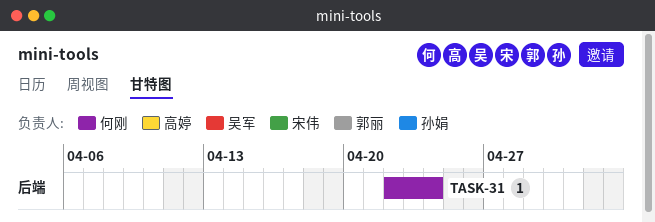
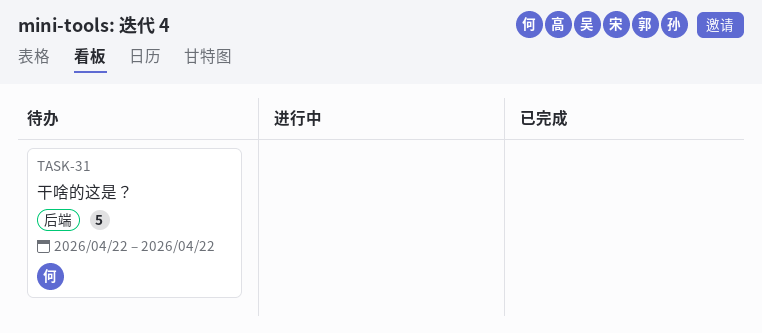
TASK-31, estimate: 1 -> 5
TASK-31, due: Apr 24 -> Apr 22

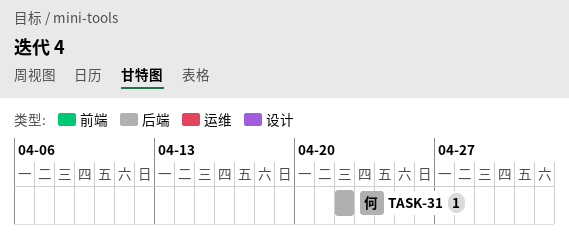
TASK-31, estimate: 5 -> 1

